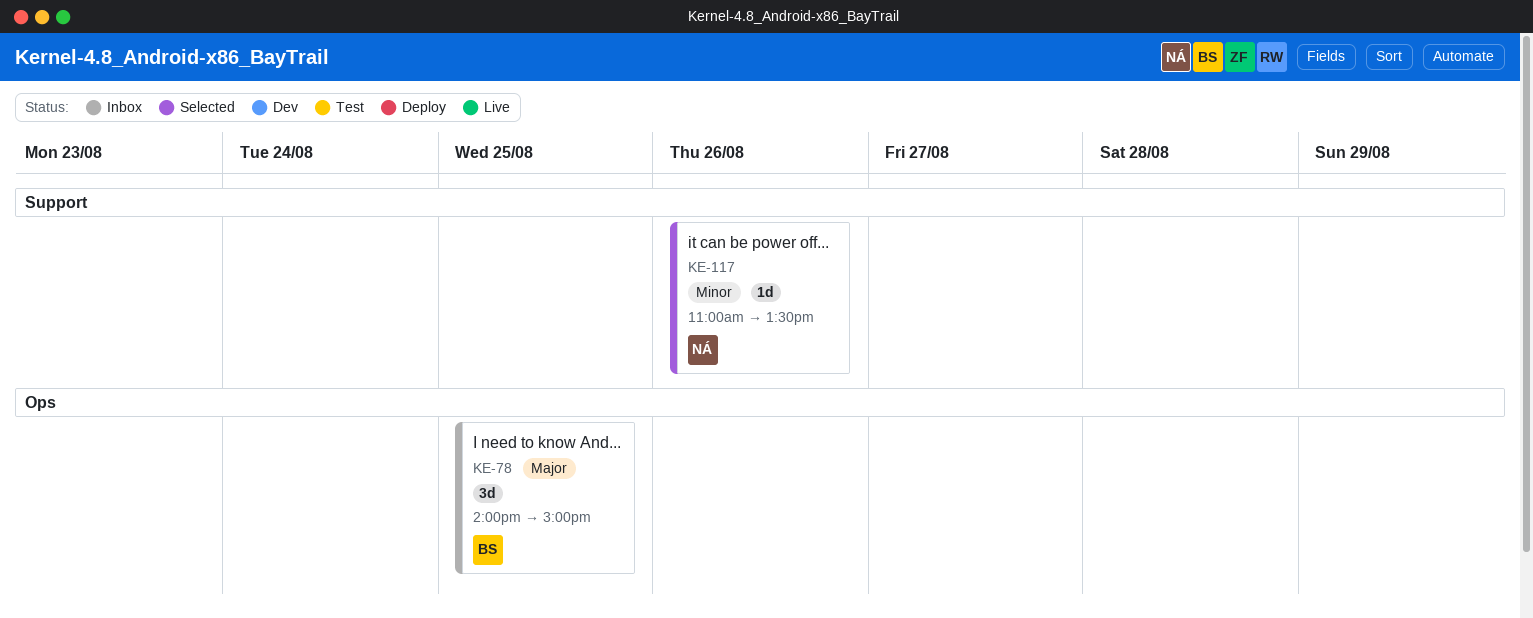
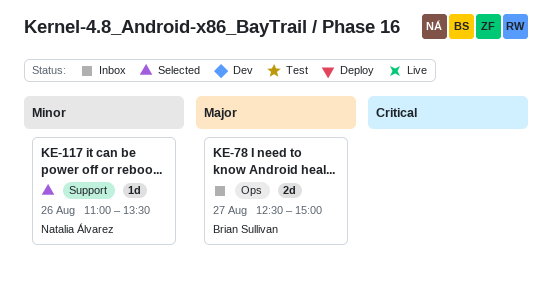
KE-78, estimate: 3d -> 2d
KE-78, day: Aug 25 -> Aug 27
KE-78, begins: 14:00 -> 12:30

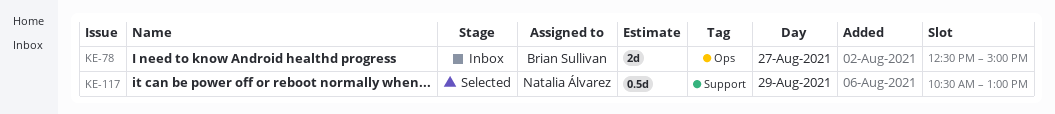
KE-117, estimate: 1d -> 0.5d
KE-117, day: Aug 26 -> Aug 29
KE-117, begins: 11:00 -> 10:30
KE-117, ends: 13:30 -> 13:00

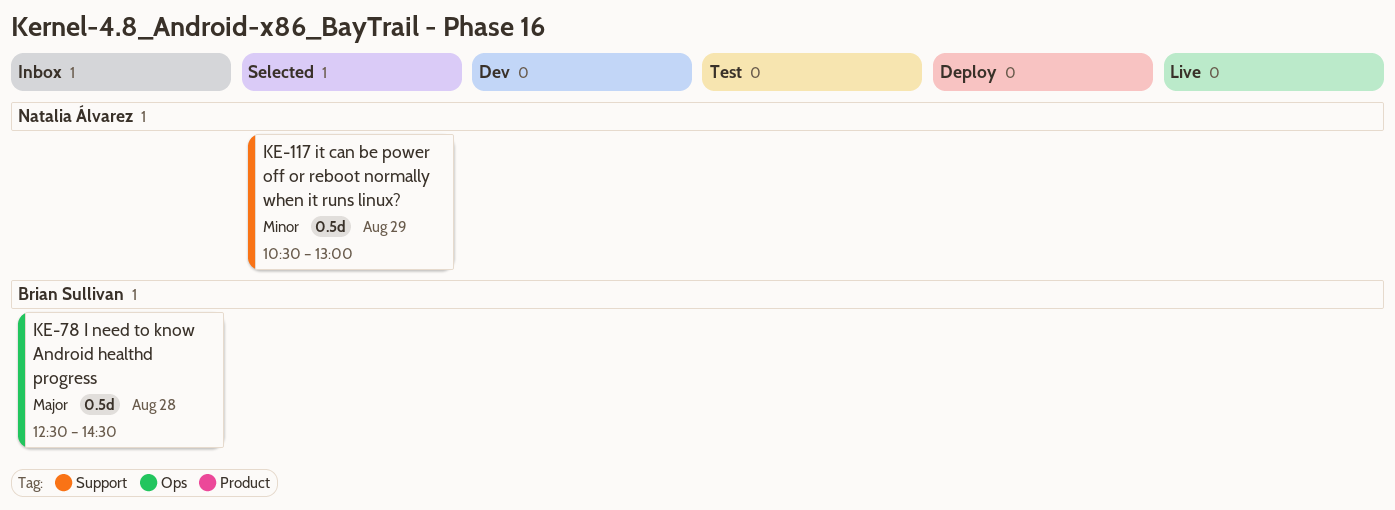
KE-78, estimate: 2d -> 0.5d
KE-78, day: Aug 27 -> Aug 28
KE-78, ends: 15:00 -> 14:30

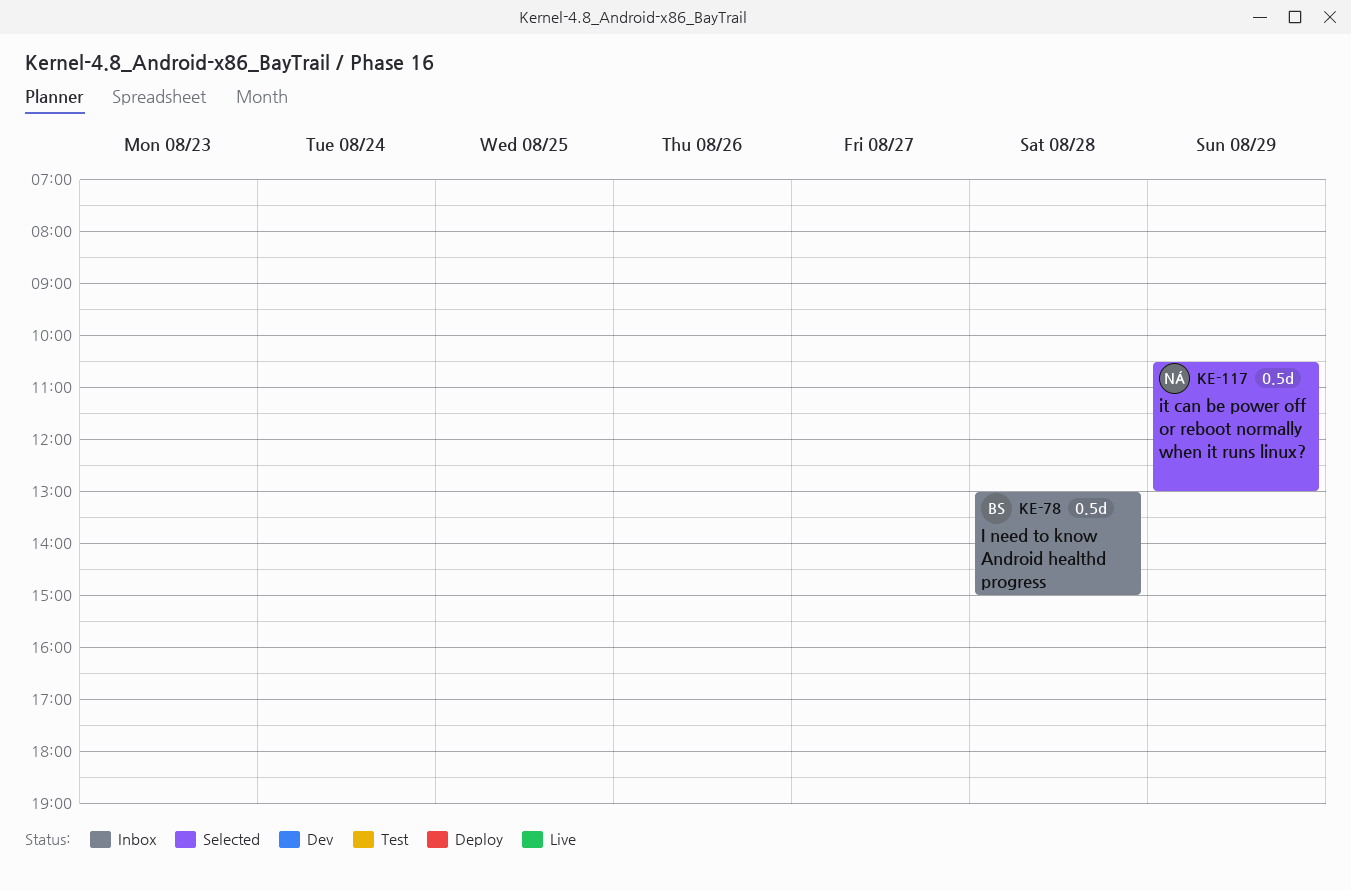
KE-78, begins: 12:30 -> 13:00
KE-78, ends: 14:30 -> 15:00

